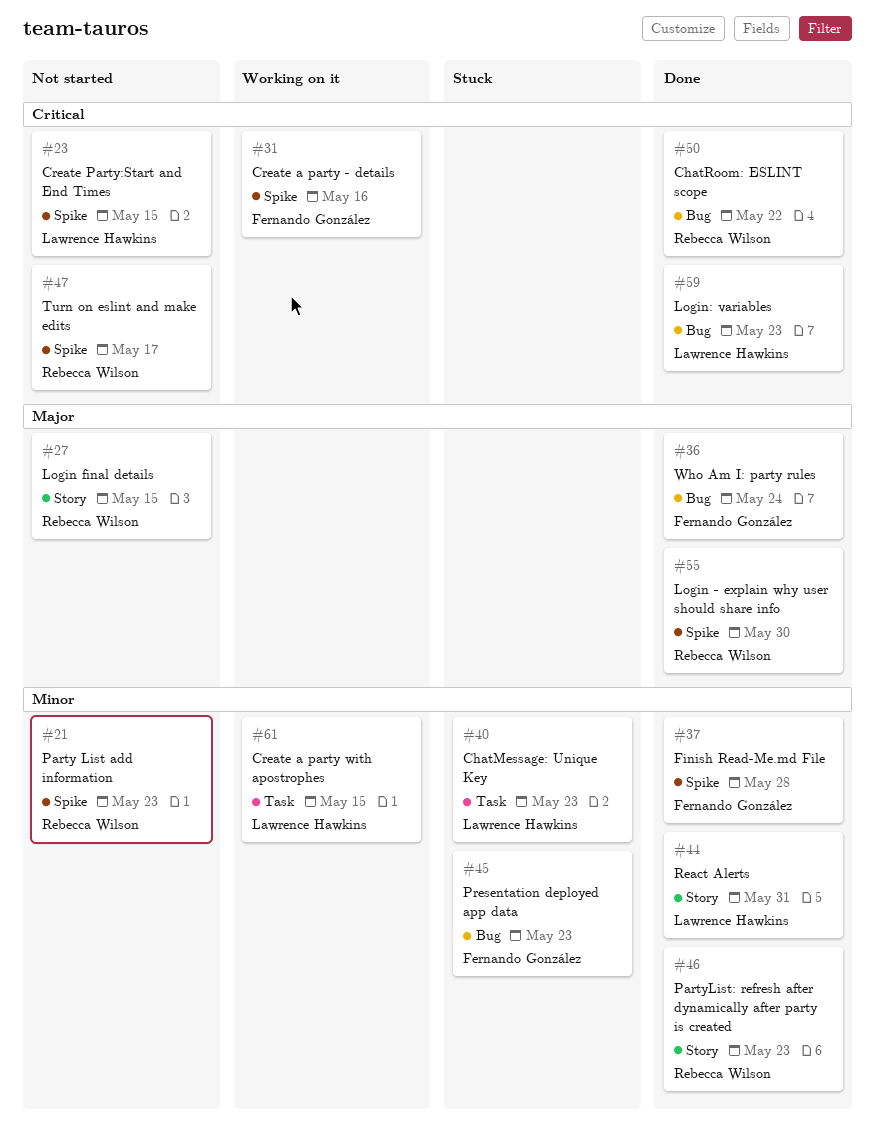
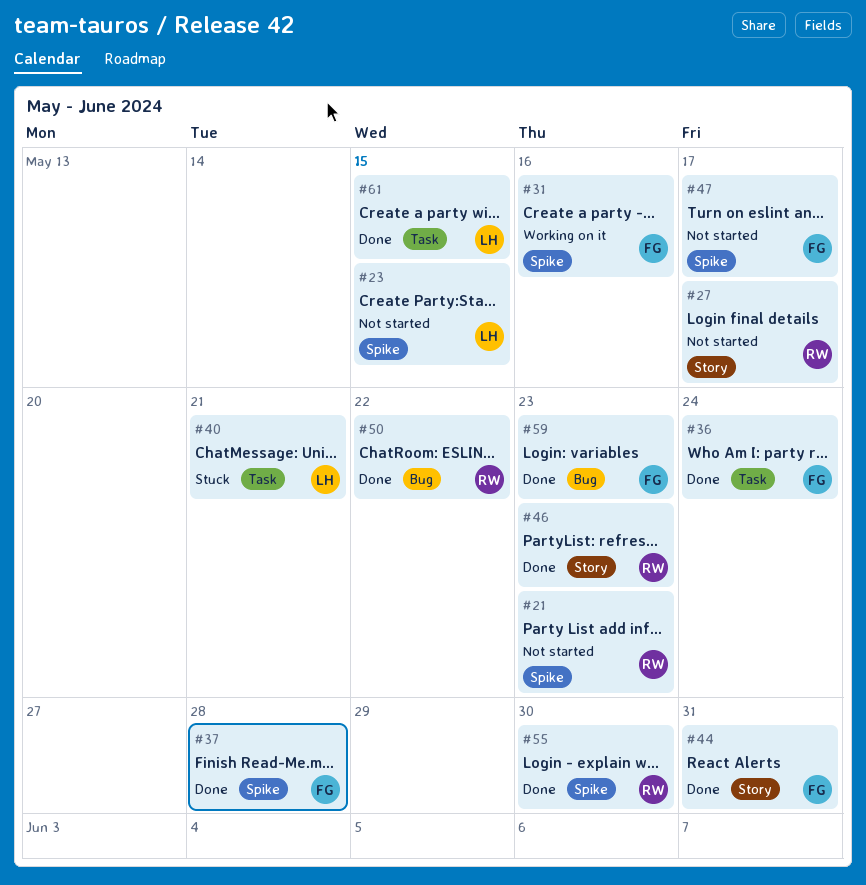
#27, due: May 15 -> May 17
#36, label: Bug -> Task
#40, due: May 23 -> May 21
#44, owner: Lawrence Hawkins -> Fernando González
#45: present -> none
#47, owner: Rebecca Wilson -> Fernando González
#59, owner: Lawrence Hawkins -> Fernando González
#61, status: Working on it -> Done

